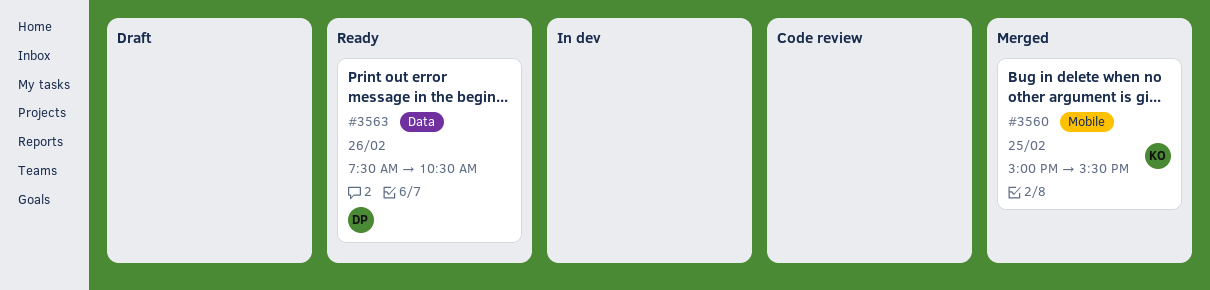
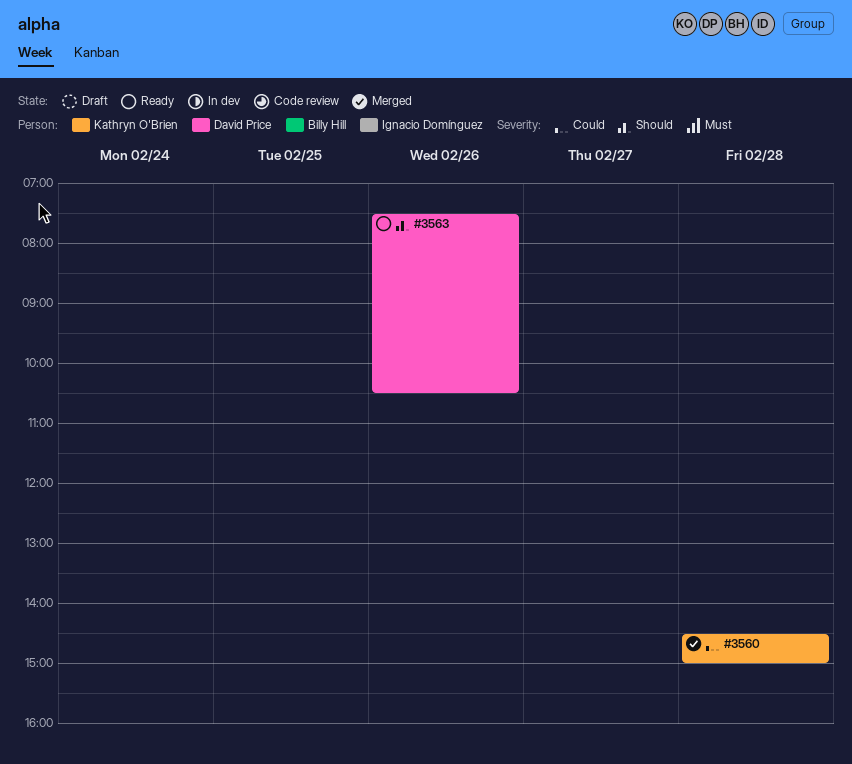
#3560, day: Feb 25 -> Feb 28
#3560, begins: 15:00 -> 14:30
#3560, ends: 15:30 -> 15:00

